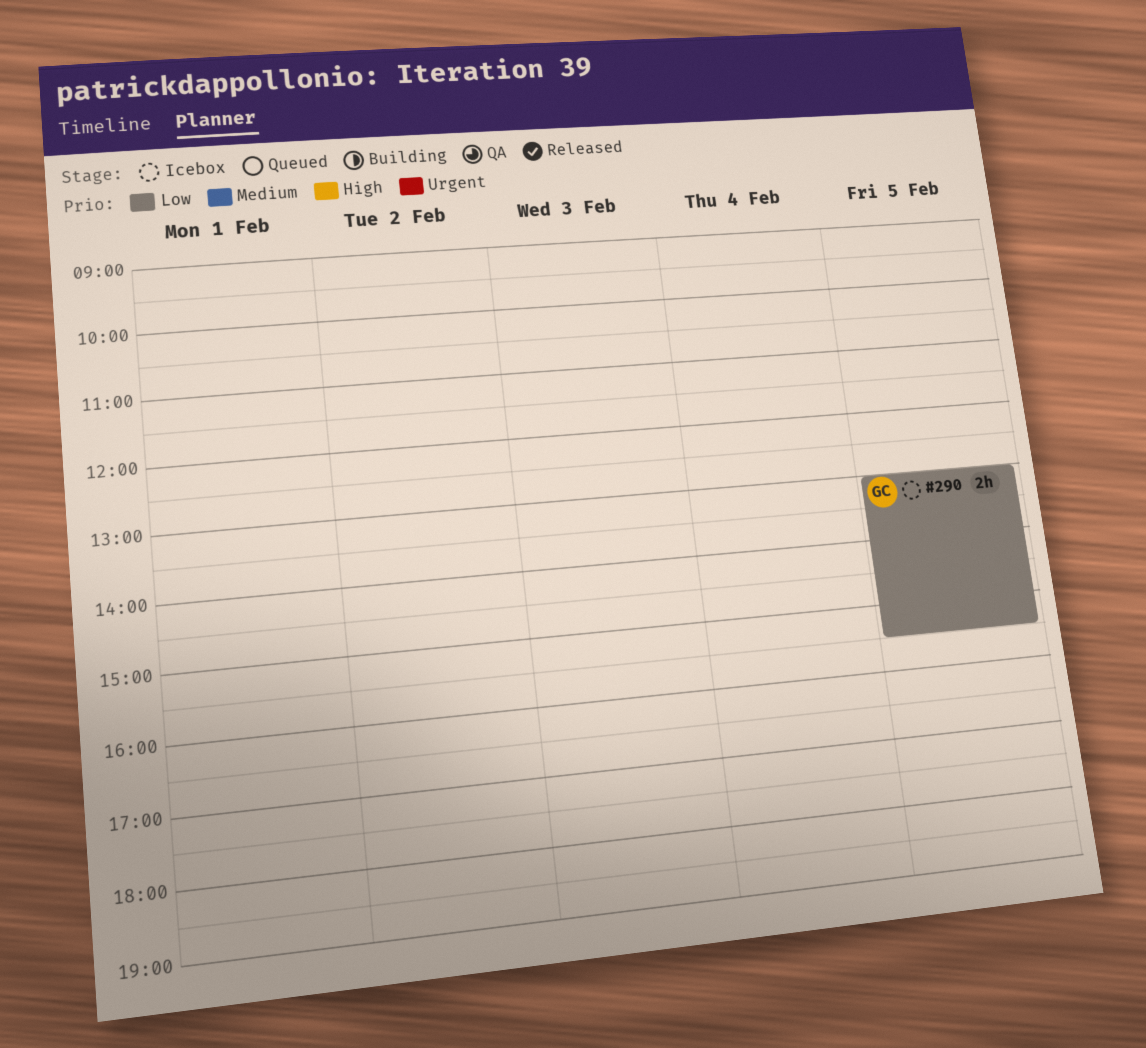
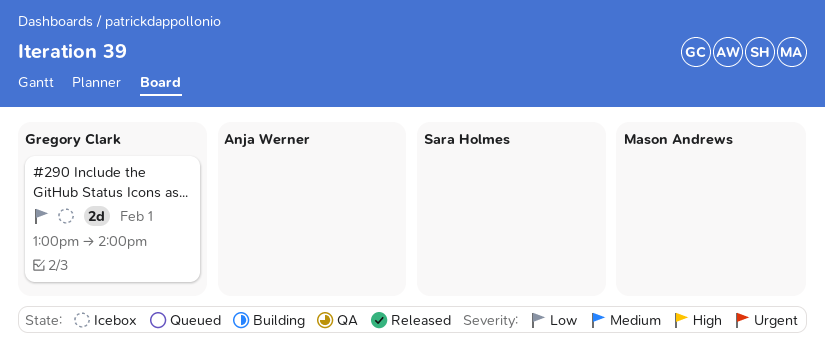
#290, estimate: 2h -> 2d
#290, day: Feb 5 -> Feb 1
#290, ends: 15:30 -> 14:00

